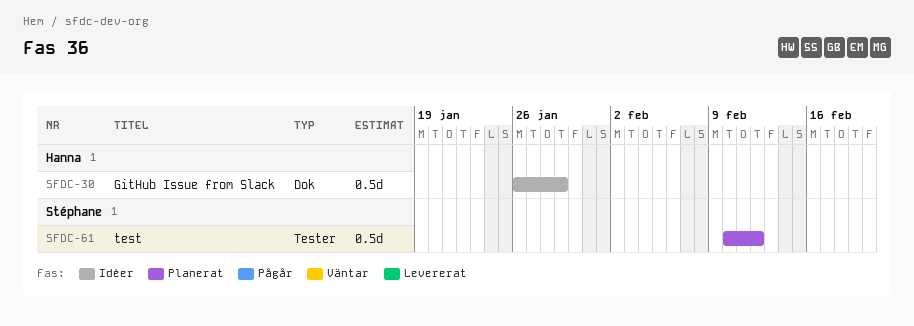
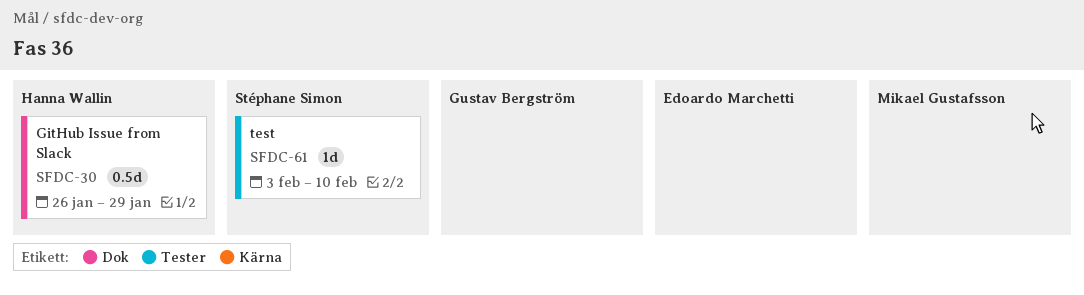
SFDC-61, estimate: 0.5d -> 1d
SFDC-61, start: Feb 10 -> Feb 3
SFDC-61, due: Feb 12 -> Feb 10

